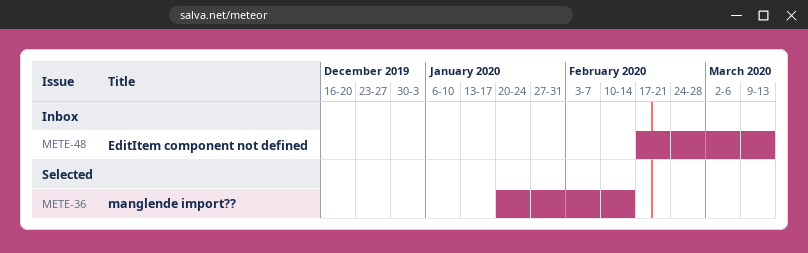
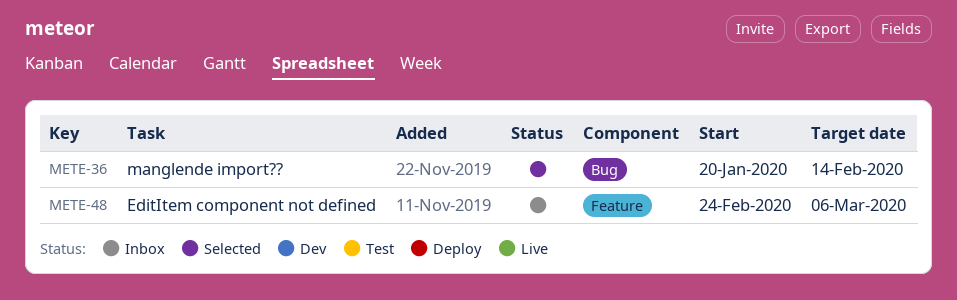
METE-48, start: Feb 17 -> Feb 24
METE-48, due: Mar 13 -> Mar 6

